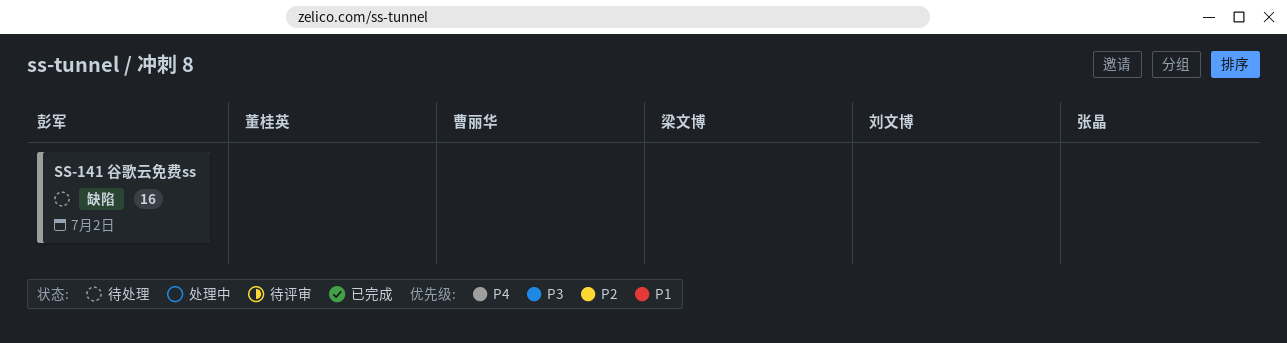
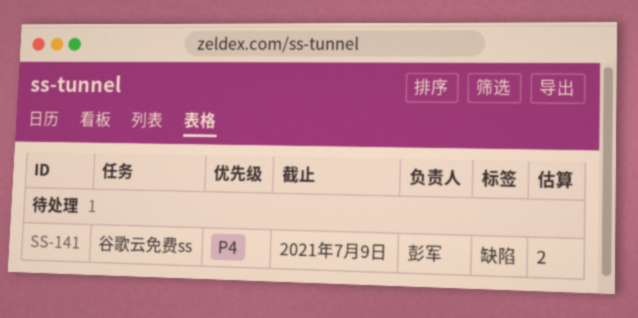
SS-141, estimate: 16 -> 2
SS-141, due: Jul 2 -> Jul 9

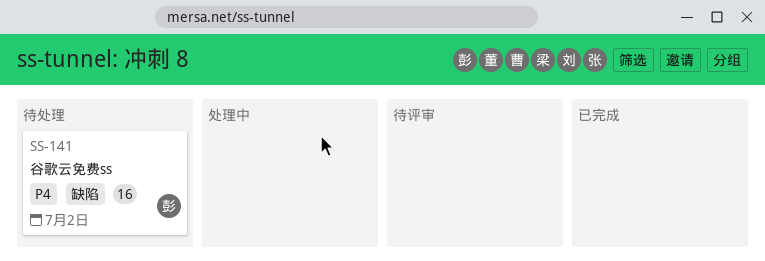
SS-141, estimate: 2 -> 16
SS-141, due: Jul 9 -> Jul 2

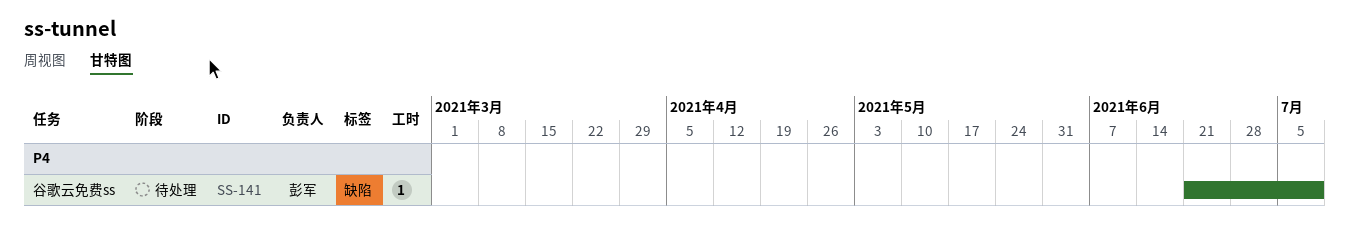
SS-141, estimate: 16 -> 1
SS-141, due: Jul 2 -> Jul 9

